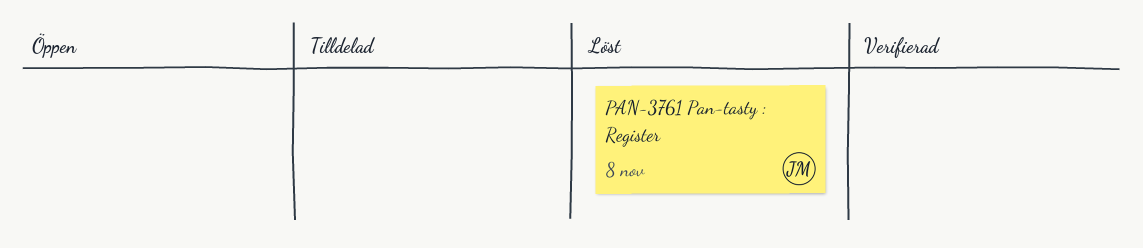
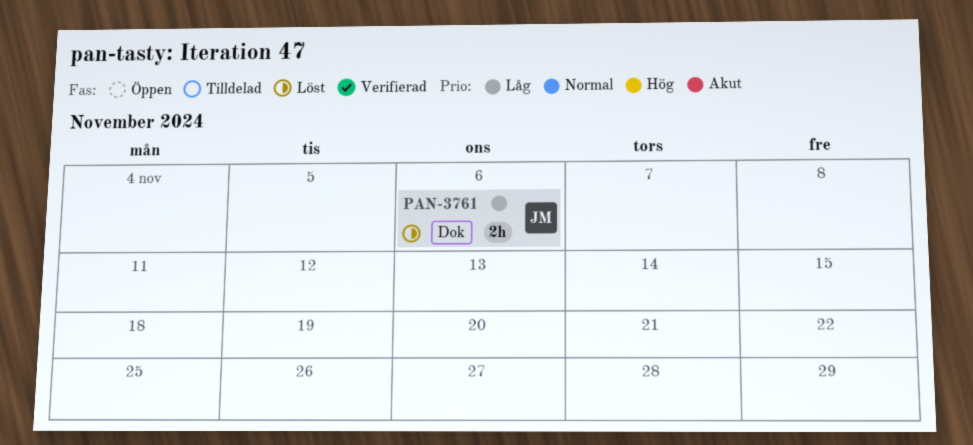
PAN-3761, due: Nov 8 -> Nov 6

